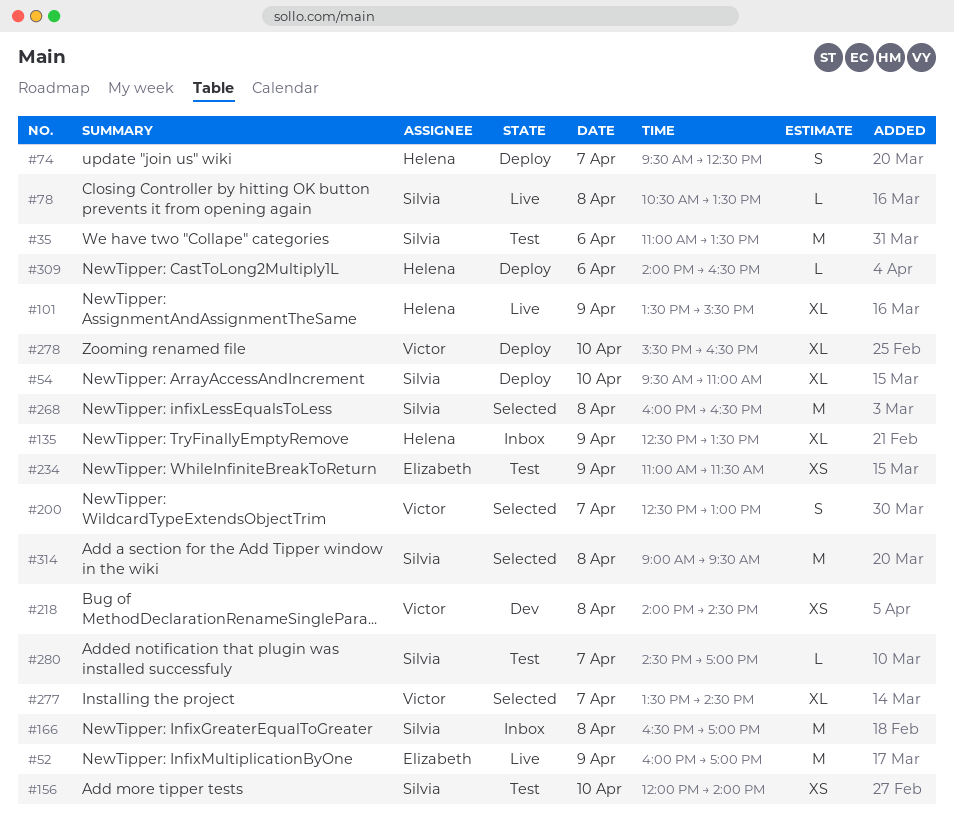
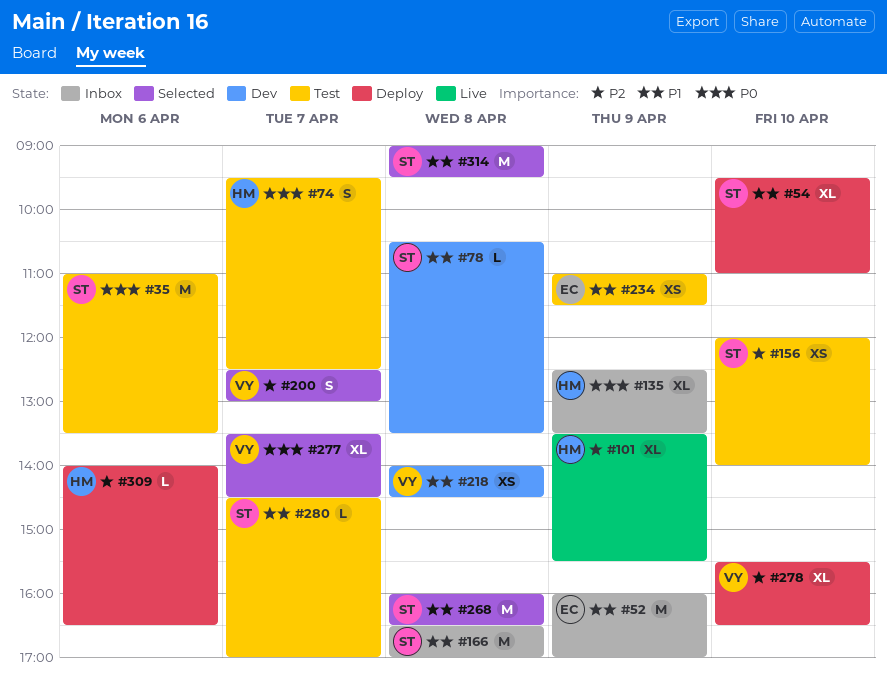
#52, status: Live -> Inbox
#74, status: Deploy -> Test
#78, status: Live -> Dev

